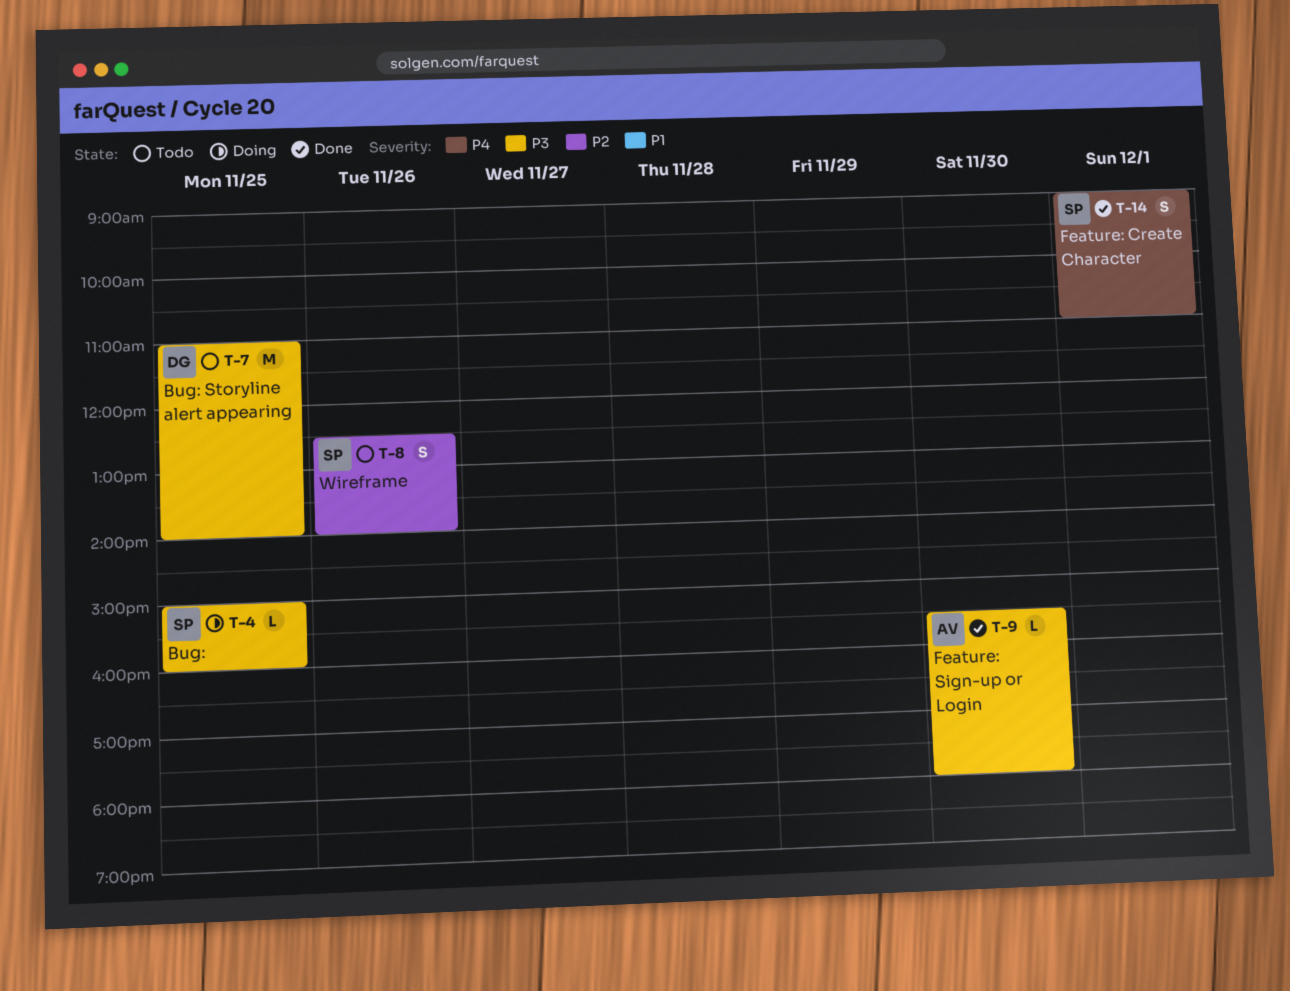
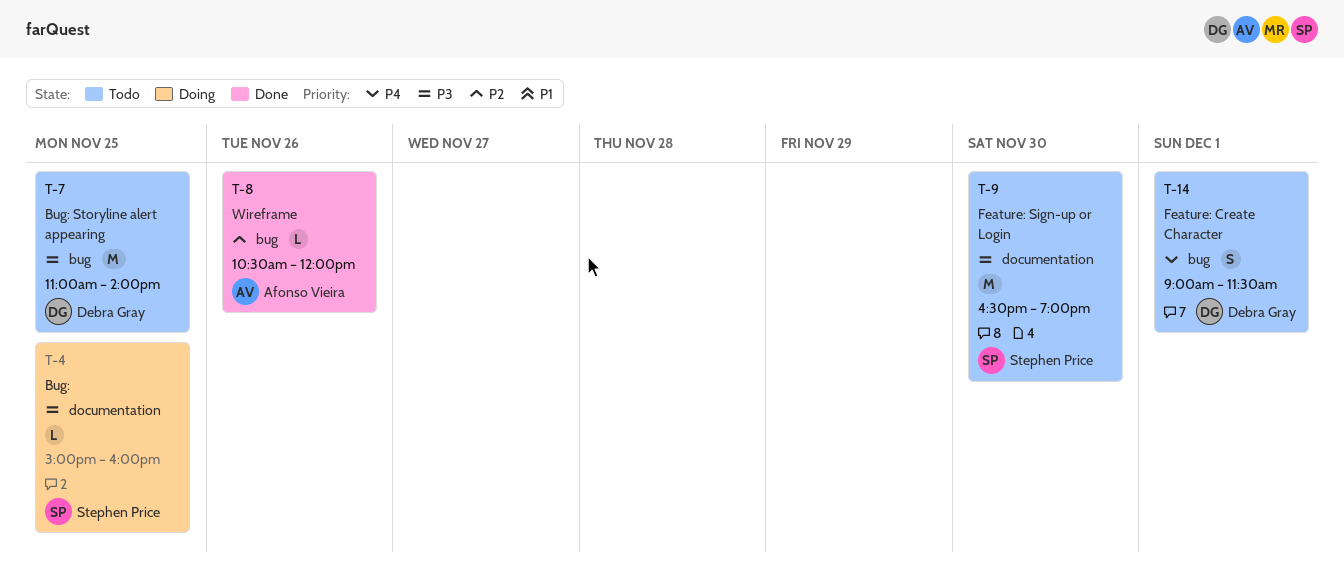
T-8, status: Todo -> Done
T-8, owner: Stephen Price -> Afonso Vieira
T-8, estimate: S -> L
T-8, begins: 12:30 -> 10:30
T-8, ends: 14:00 -> 12:00
T-9, status: Done -> Todo
T-9, owner: Afonso Vieira -> Stephen Price
T-9, estimate: L -> M
T-9, begins: 15:30 -> 16:30
T-9, ends: 18:00 -> 19:00
T-14, status: Done -> Todo
T-14, owner: Stephen Price -> Debra Gray
T-14, ends: 11:00 -> 11:30

